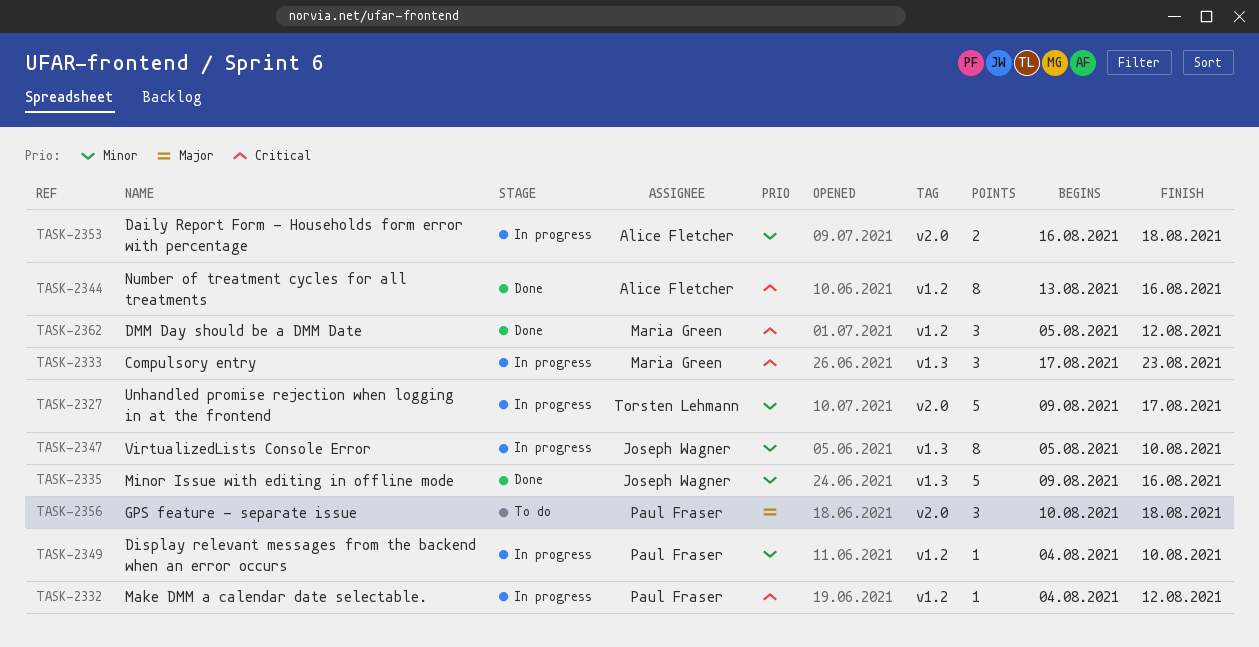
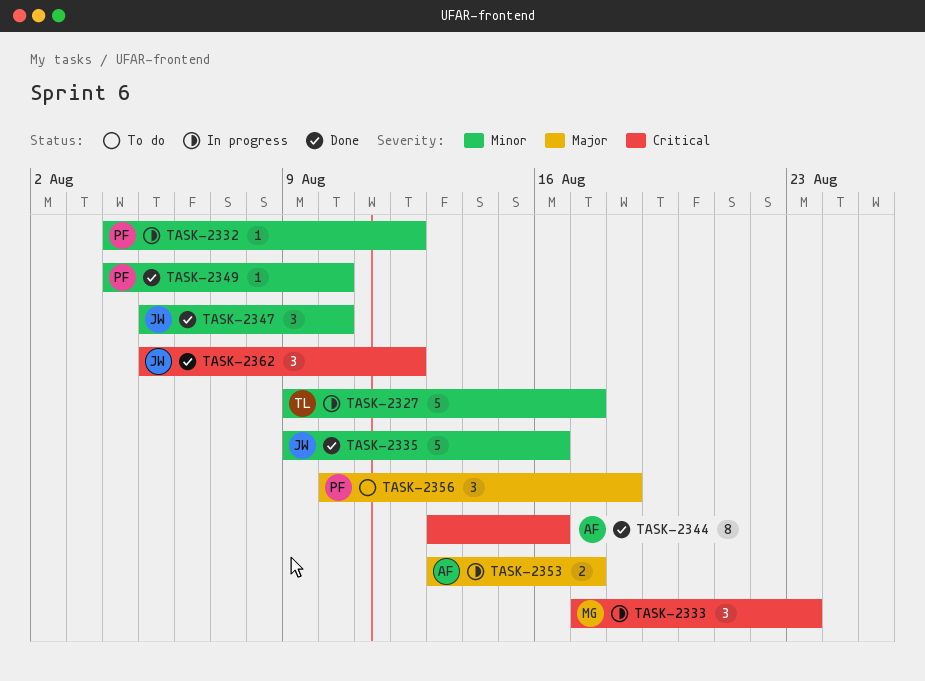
TASK-2332, priority: Critical -> Minor
TASK-2347, status: In progress -> Done
TASK-2347, estimate: 8 -> 3
TASK-2349, status: In progress -> Done
TASK-2353, priority: Minor -> Major
TASK-2353, start: Aug 16 -> Aug 13
TASK-2353, due: Aug 18 -> Aug 17
TASK-2362, owner: Maria Green -> Joseph Wagner

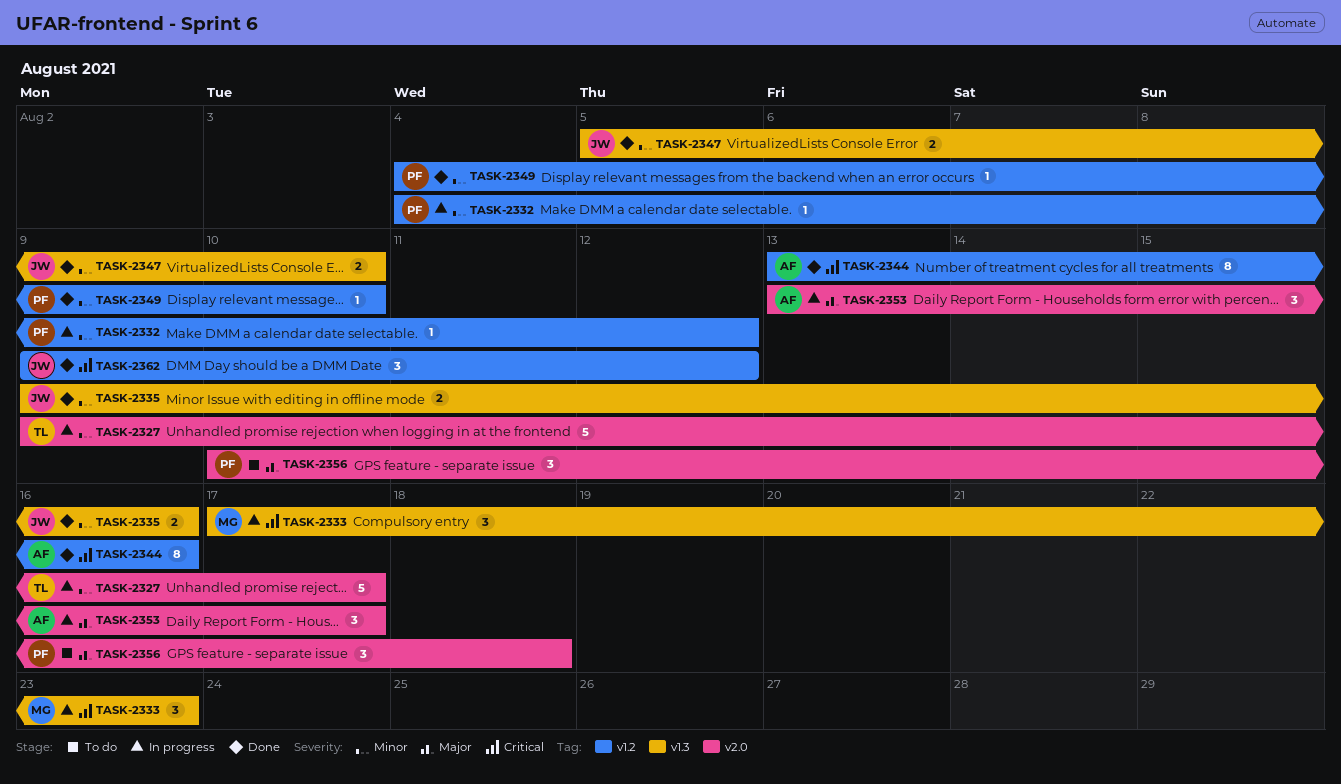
TASK-2335, estimate: 5 -> 2
TASK-2347, estimate: 3 -> 2
TASK-2353, estimate: 2 -> 3
TASK-2362, start: Aug 5 -> Aug 9

